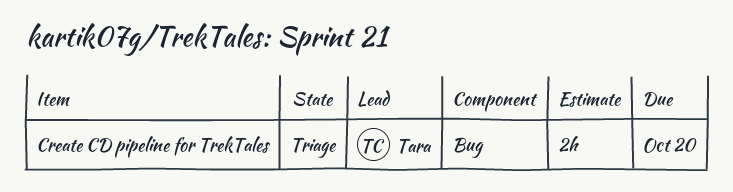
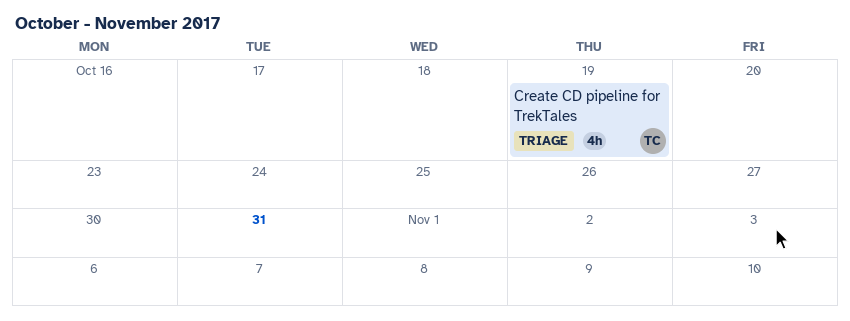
Create CD pipeline for TrekTales, estimate: 2h -> 4h
Create CD pipeline for TrekTales, due: Oct 20 -> Oct 19

